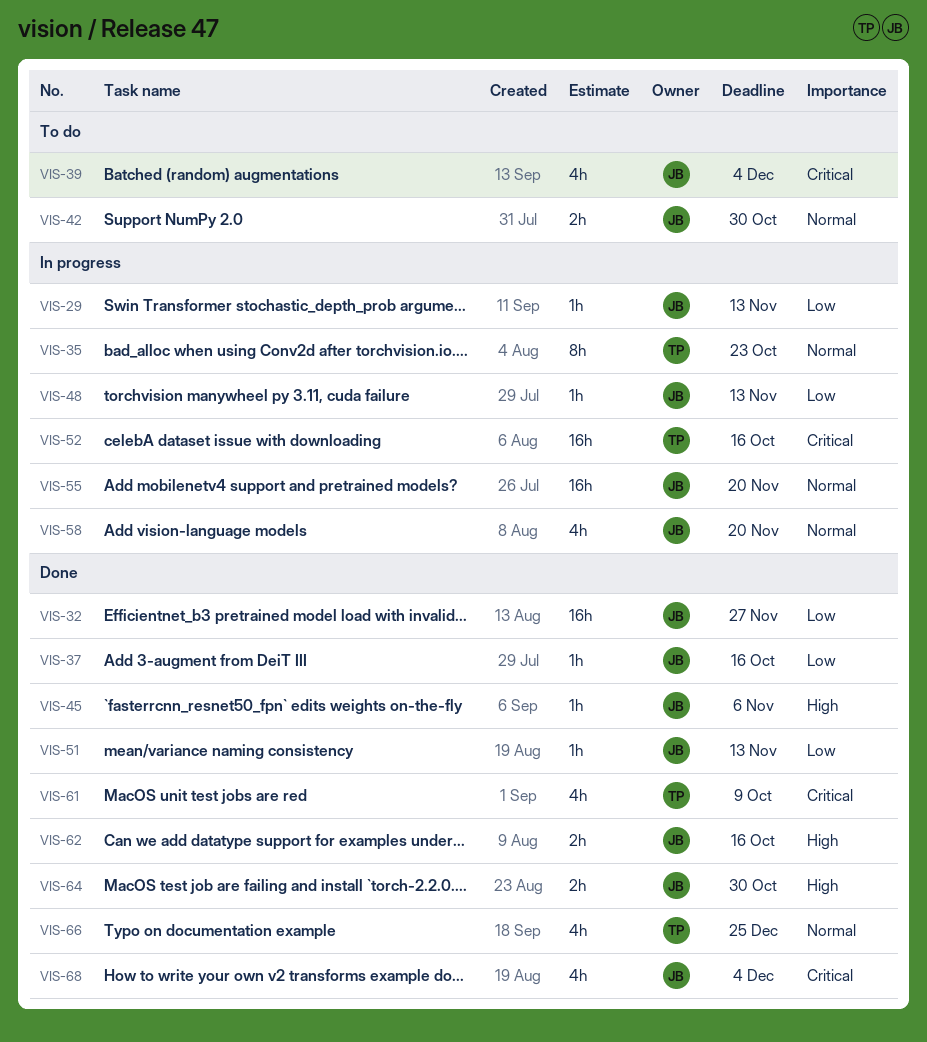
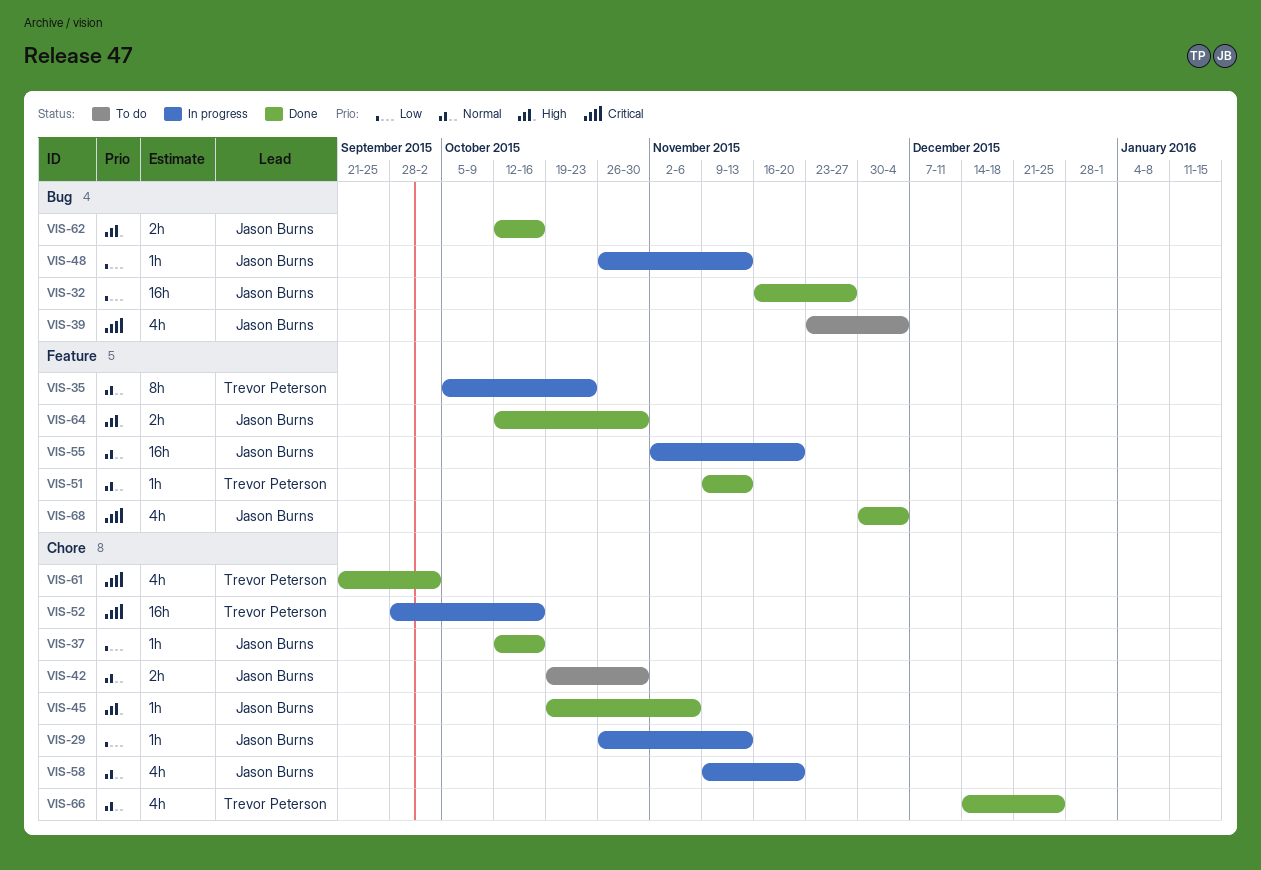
VIS-51, owner: Jason Burns -> Trevor Peterson
VIS-51, priority: Low -> Normal
VIS-61, due: Oct 9 -> Oct 2

